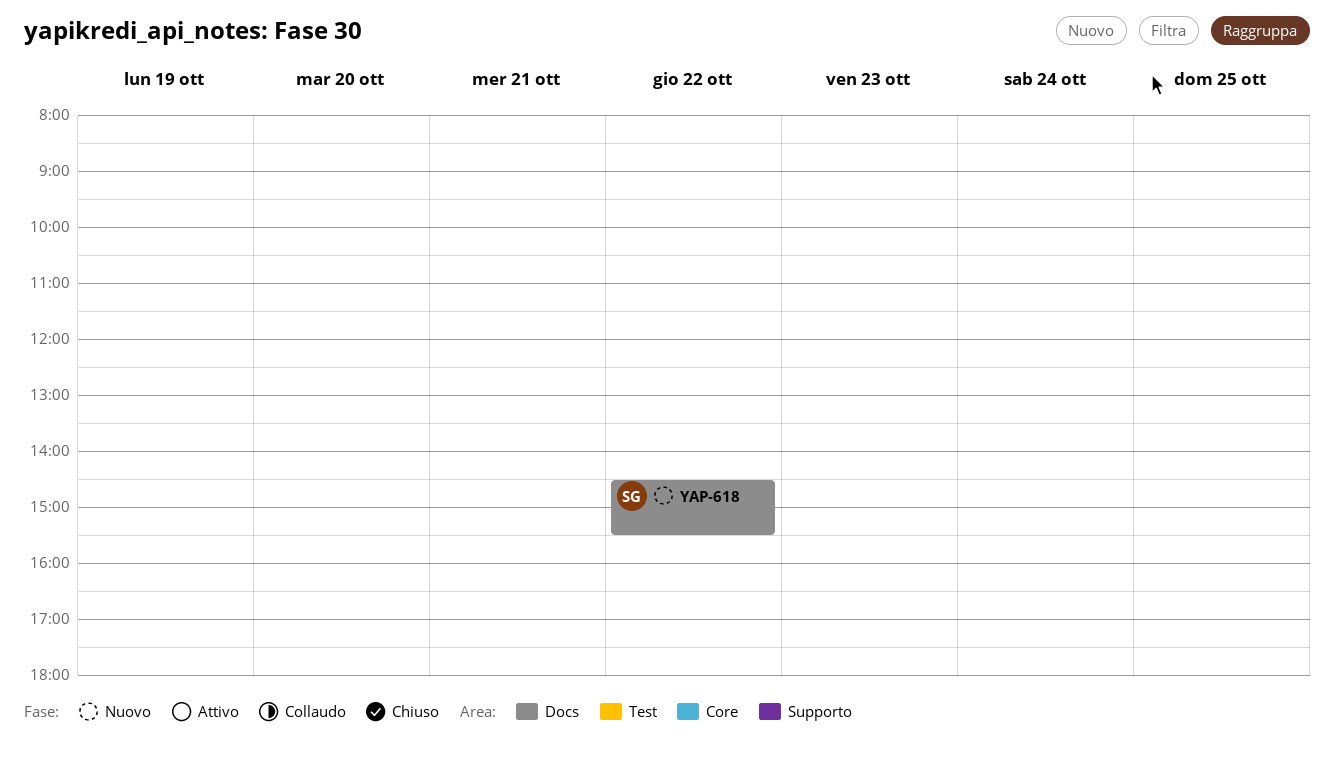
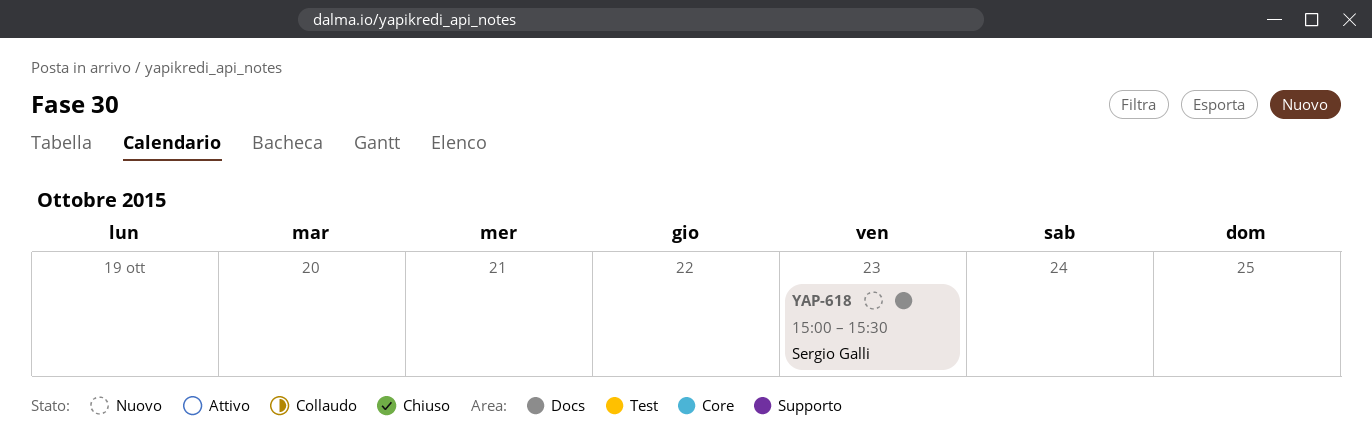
YAP-618, day: Oct 22 -> Oct 23
YAP-618, begins: 14:30 -> 15:00

